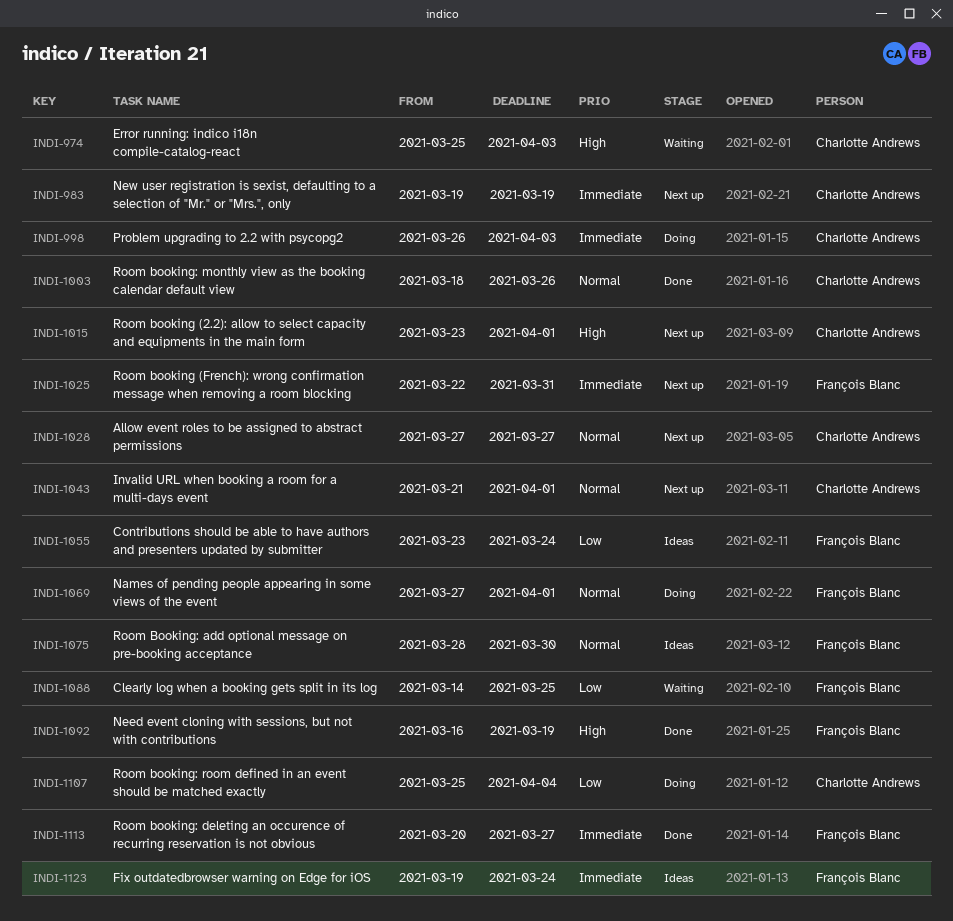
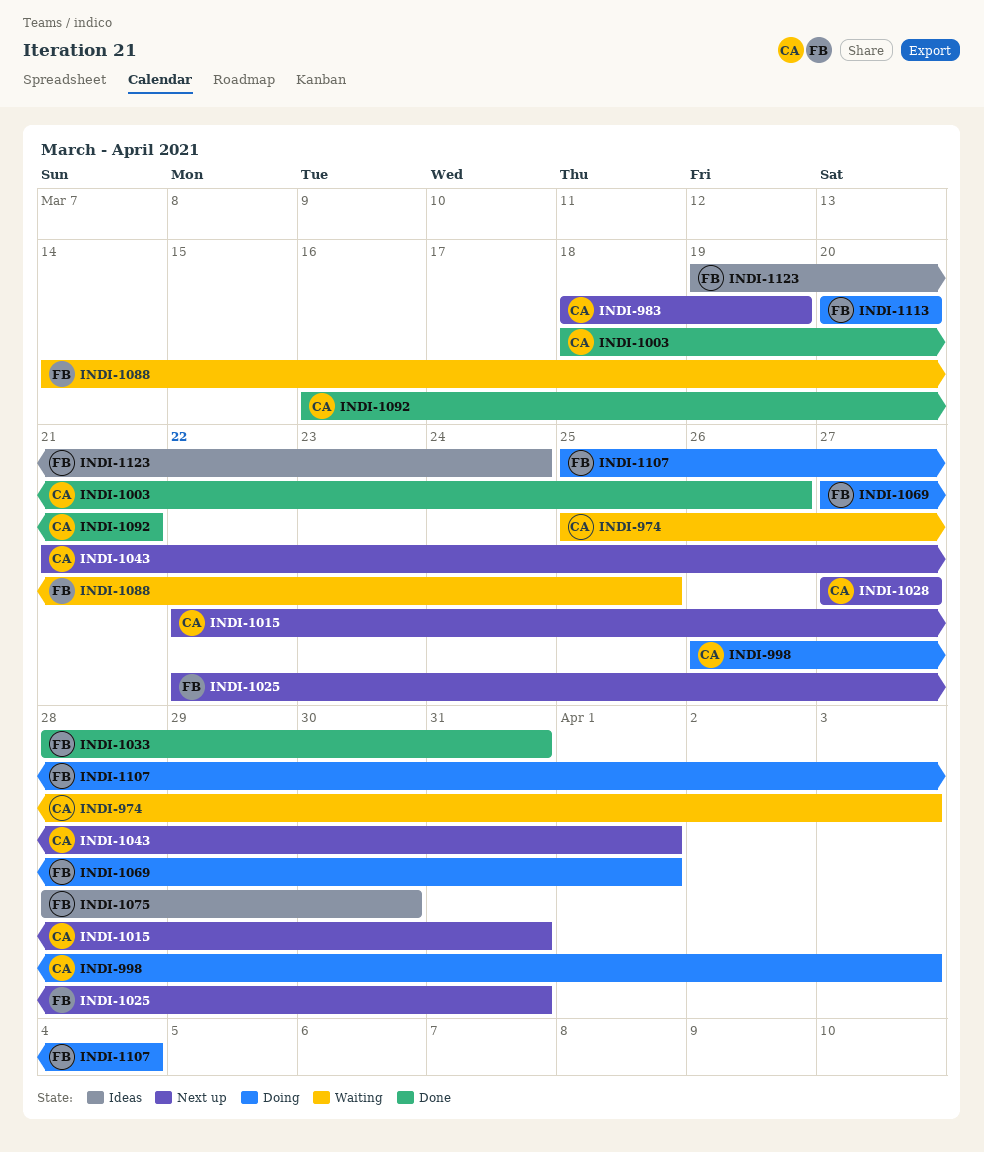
INDI-983, start: Mar 19 -> Mar 18
INDI-1015, start: Mar 23 -> Mar 22
INDI-1015, due: Apr 1 -> Mar 31
INDI-1033: none -> present
INDI-1055: present -> none
INDI-1092, owner: François Blanc -> Charlotte Andrews
INDI-1092, due: Mar 19 -> Mar 21
INDI-1107, owner: Charlotte Andrews -> François Blanc
INDI-1113, status: Done -> Doing
INDI-1113, due: Mar 27 -> Mar 20

